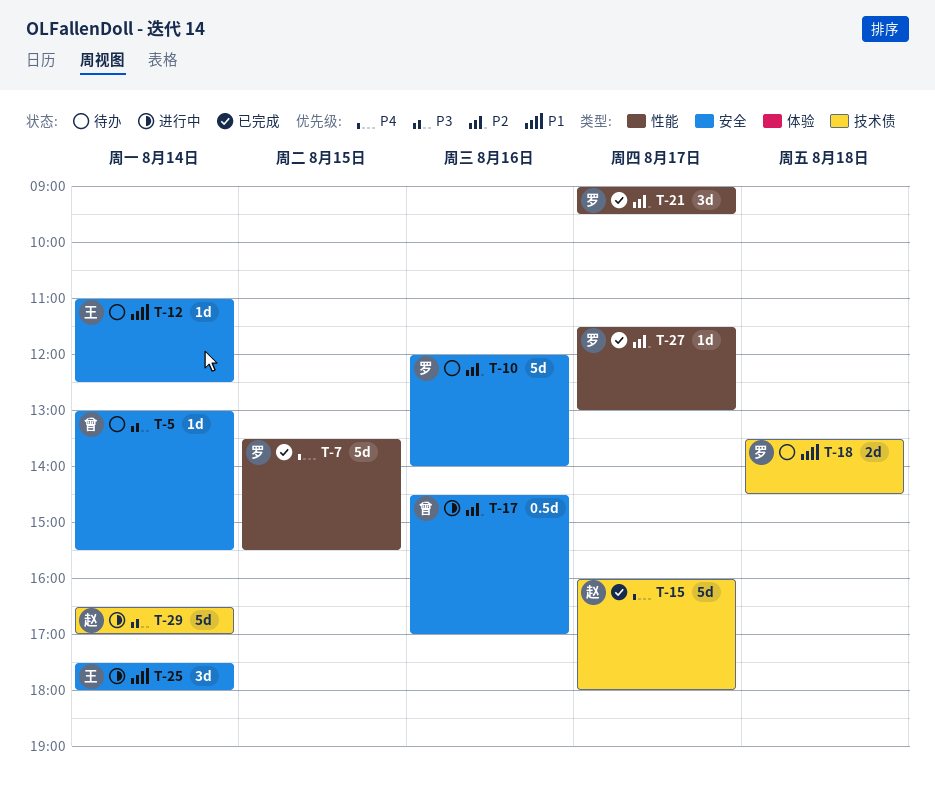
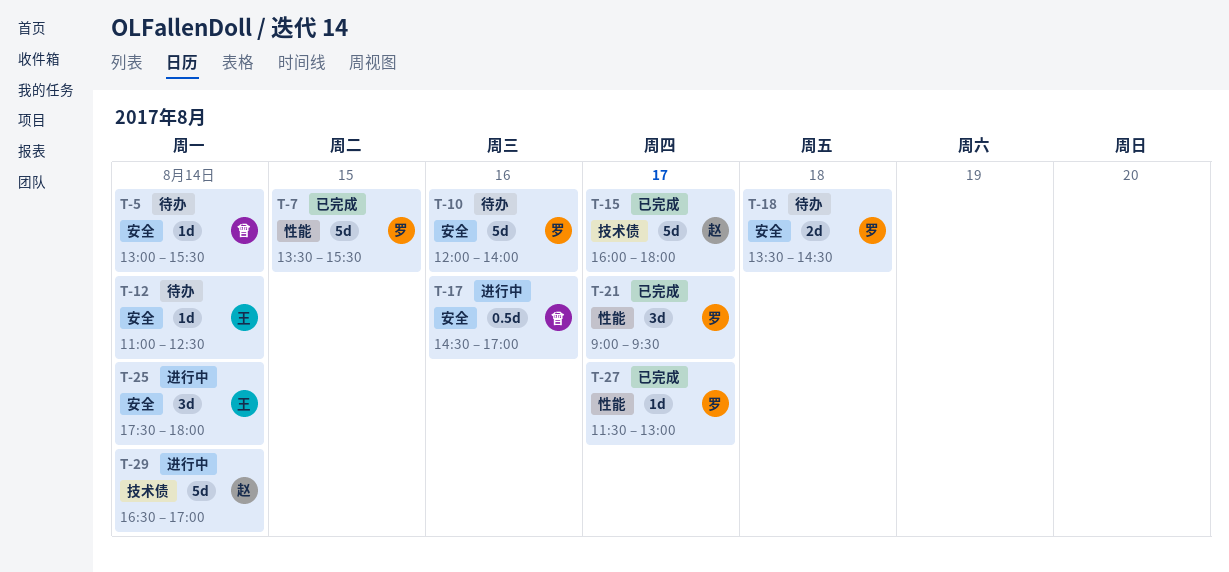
T-18, label: 技术债 -> 安全

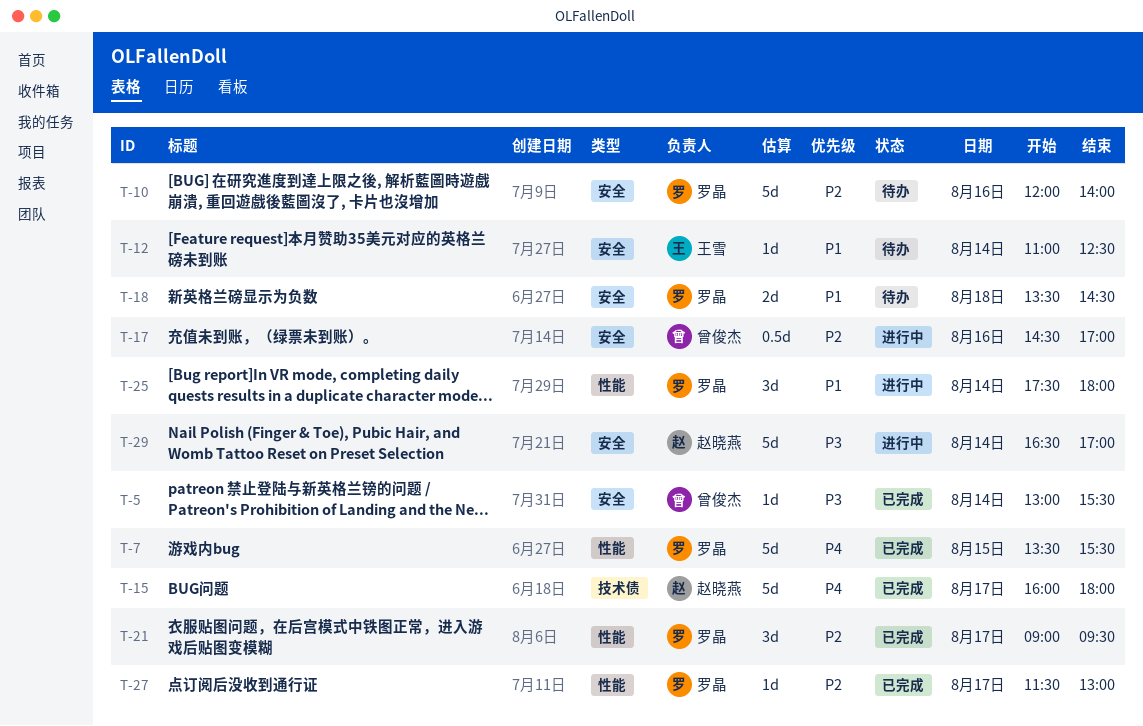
T-5, status: 待办 -> 已完成
T-25, owner: 王雪 -> 罗晶
T-25, label: 安全 -> 性能
T-29, label: 技术债 -> 安全

